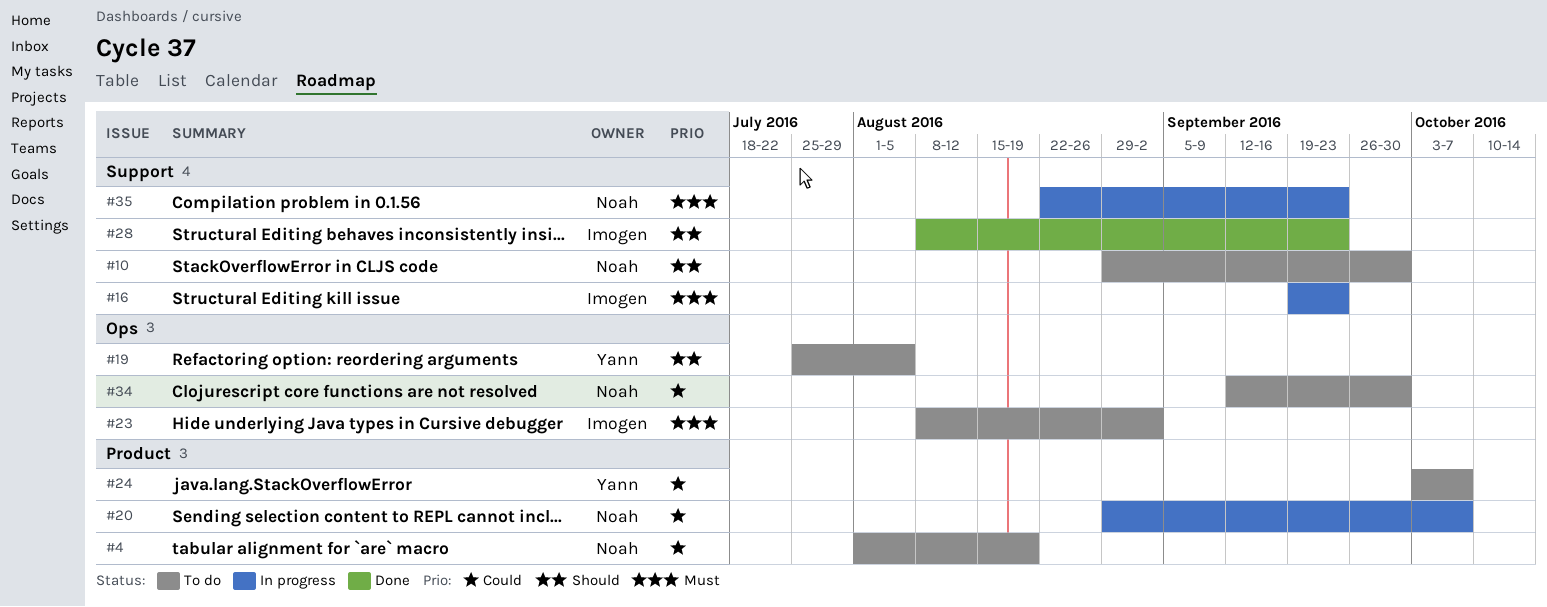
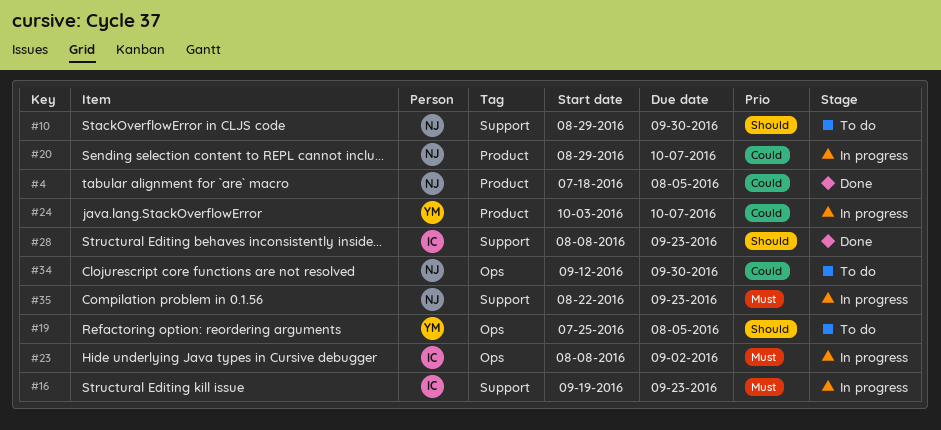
#4, status: To do -> Done
#4, start: Aug 1 -> Jul 18
#4, due: Aug 19 -> Aug 5
#23, status: To do -> In progress
#24, status: To do -> In progress

